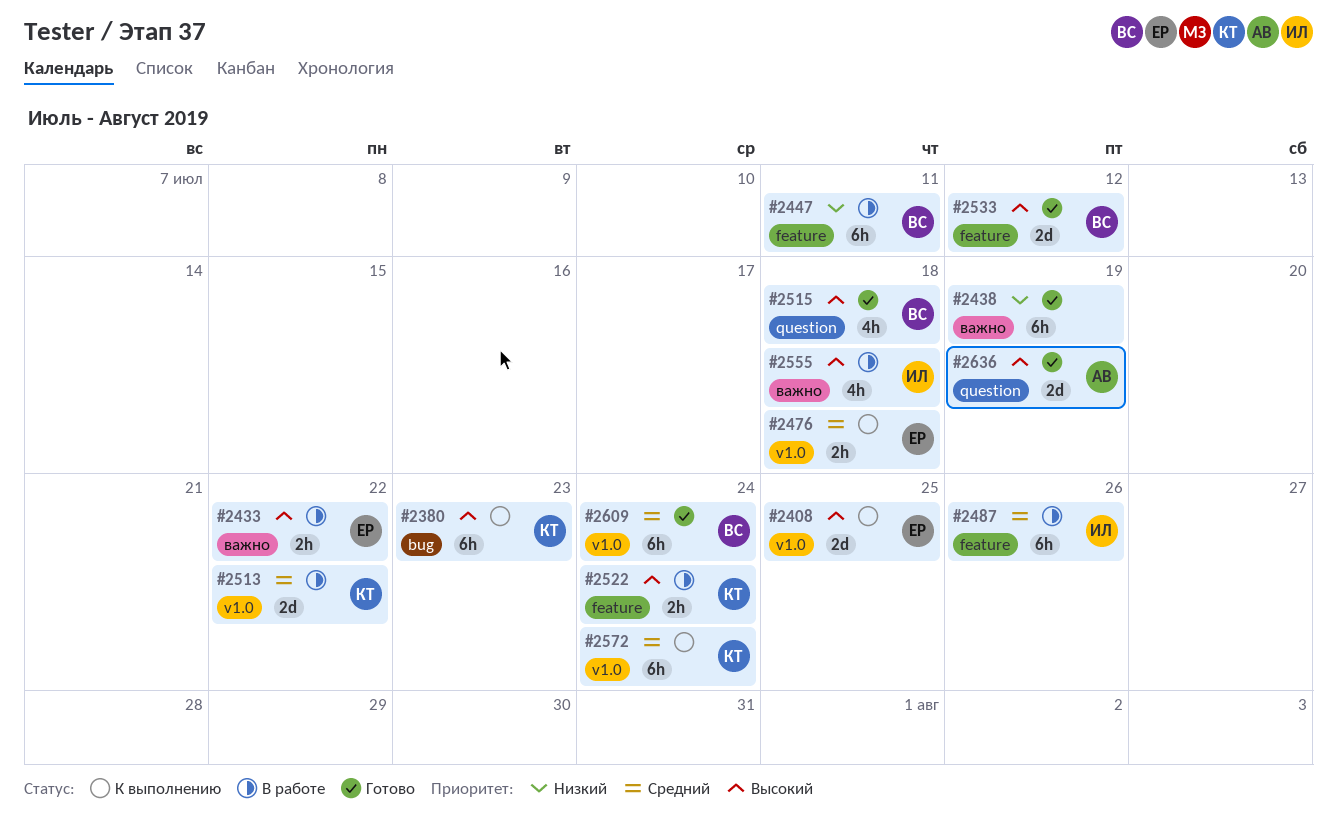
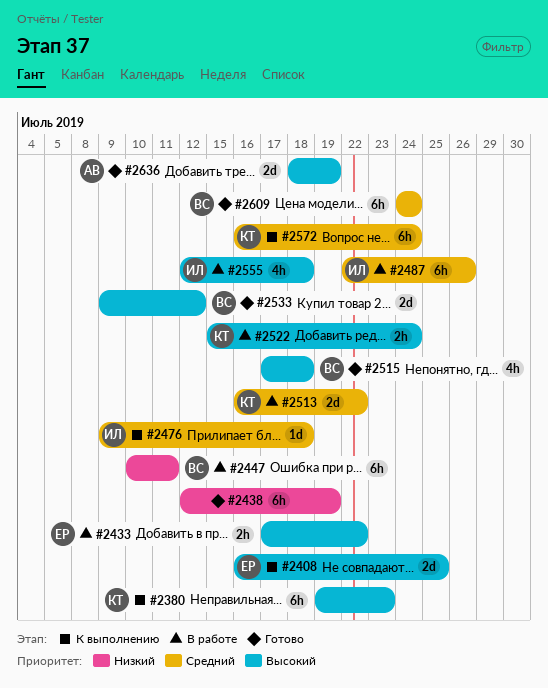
#2476, owner: ЕР -> ИЛ
#2476, estimate: 2h -> 1d

